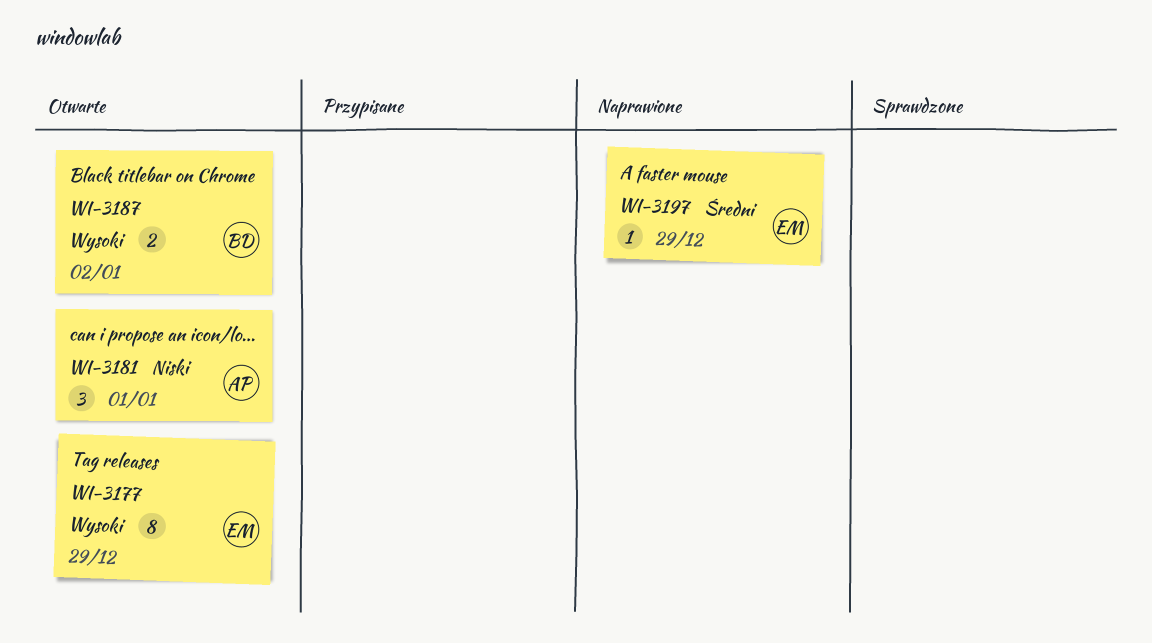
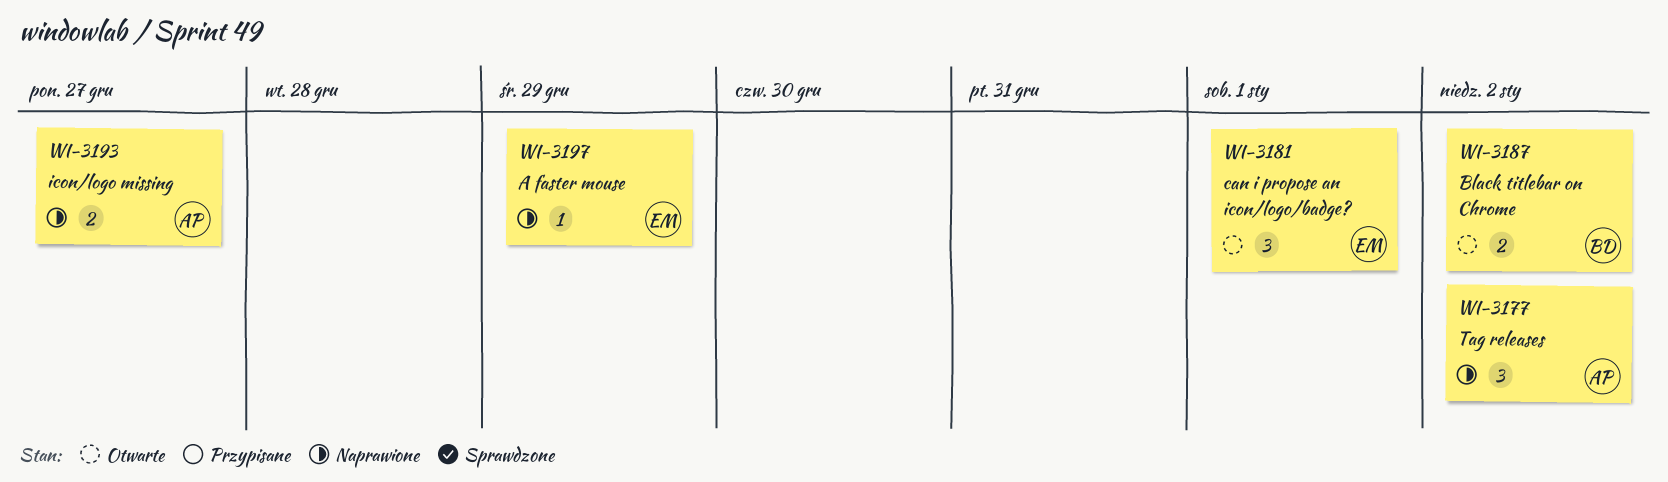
WI-3177, status: Otwarte -> Naprawione
WI-3177, owner: EM -> AP
WI-3177, estimate: 8 -> 3
WI-3177, due: Dec 29 -> Jan 2
WI-3181, owner: AP -> EM
WI-3193: none -> present

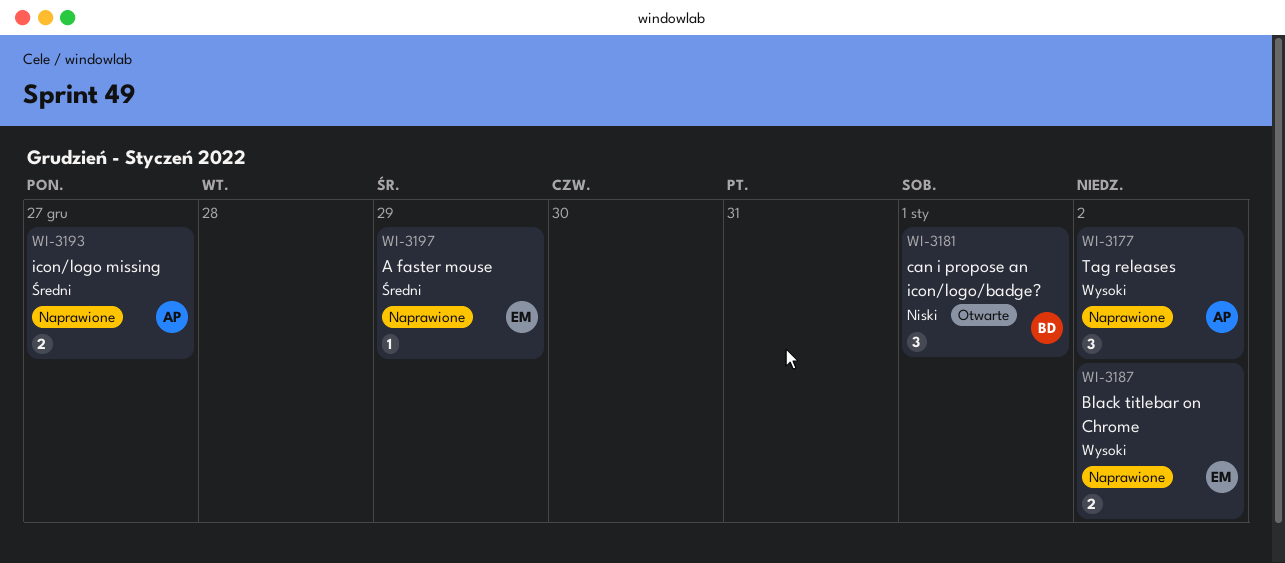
WI-3181, owner: EM -> BD
WI-3187, status: Otwarte -> Naprawione
WI-3187, owner: BD -> EM

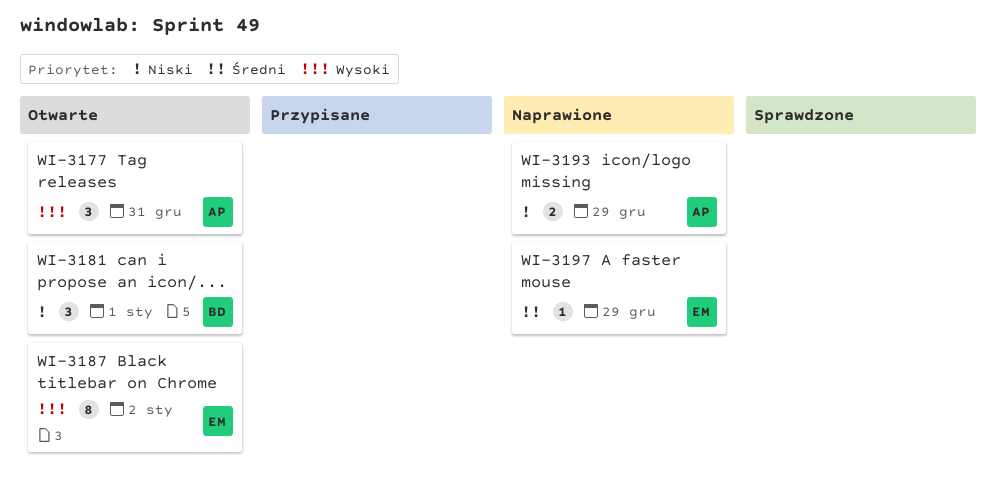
WI-3177, status: Naprawione -> Otwarte
WI-3177, due: Jan 2 -> Dec 31
WI-3187, status: Naprawione -> Otwarte
WI-3187, estimate: 2 -> 8
WI-3193, priority: Średni -> Niski
WI-3193, due: Dec 27 -> Dec 29

